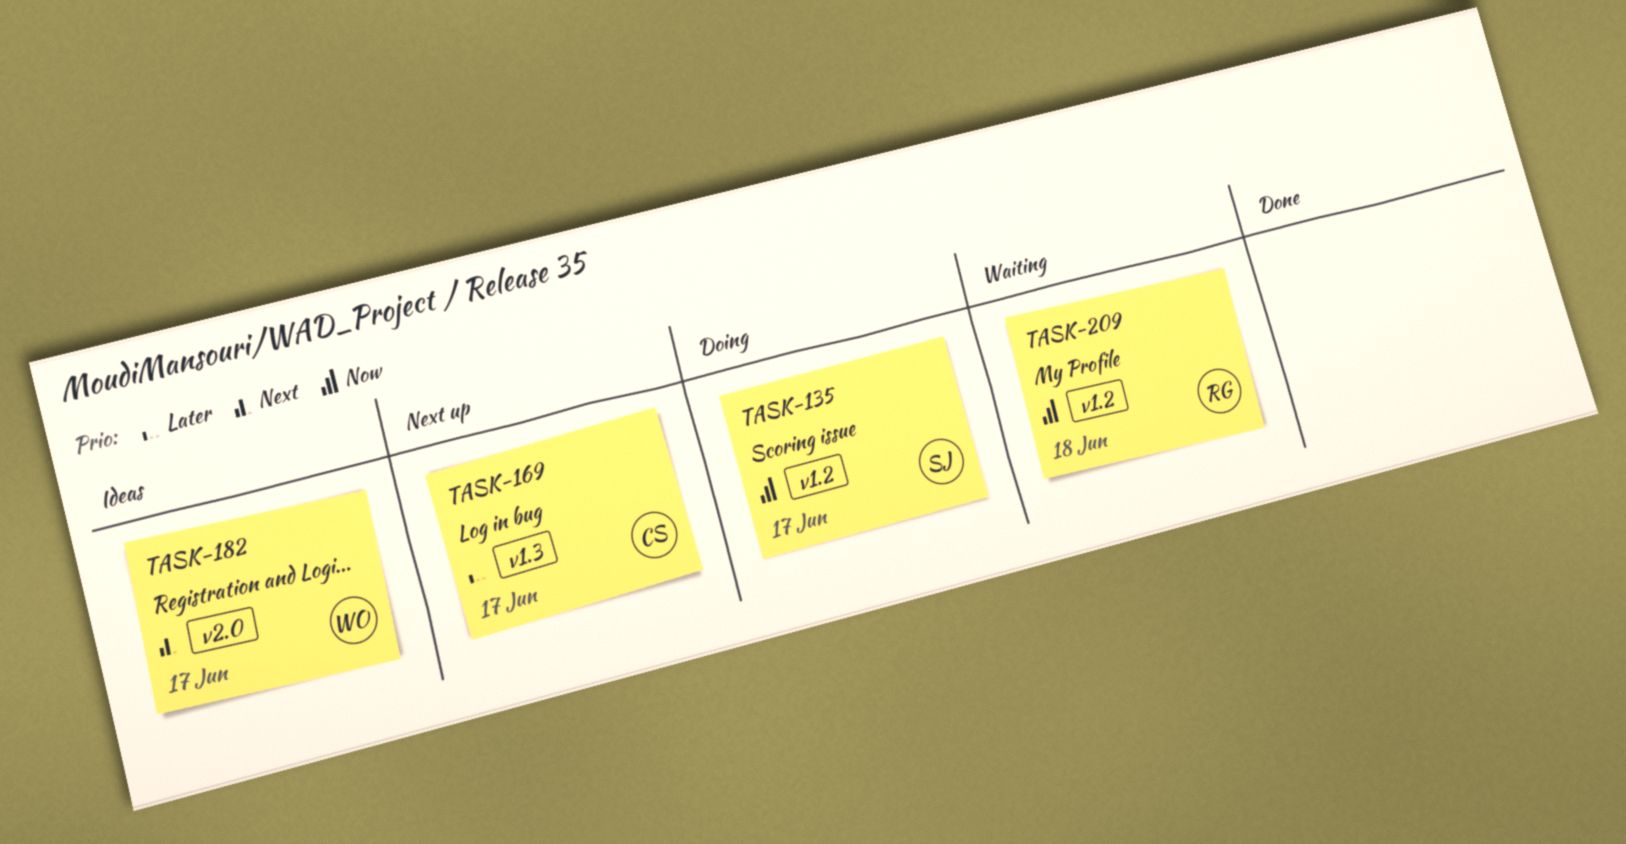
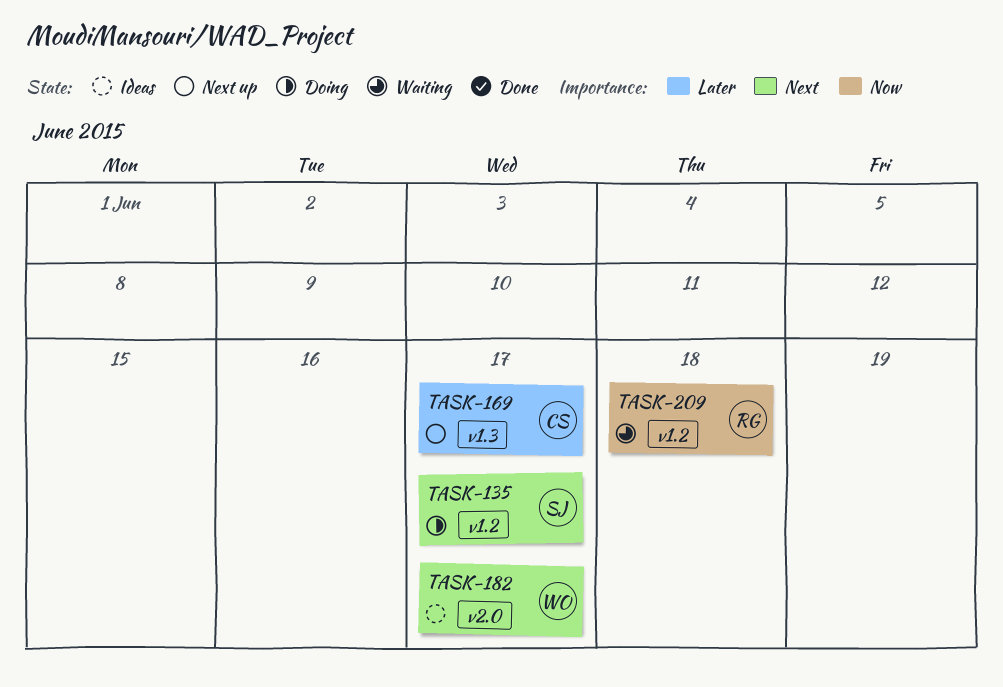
TASK-135, priority: Now -> Next

